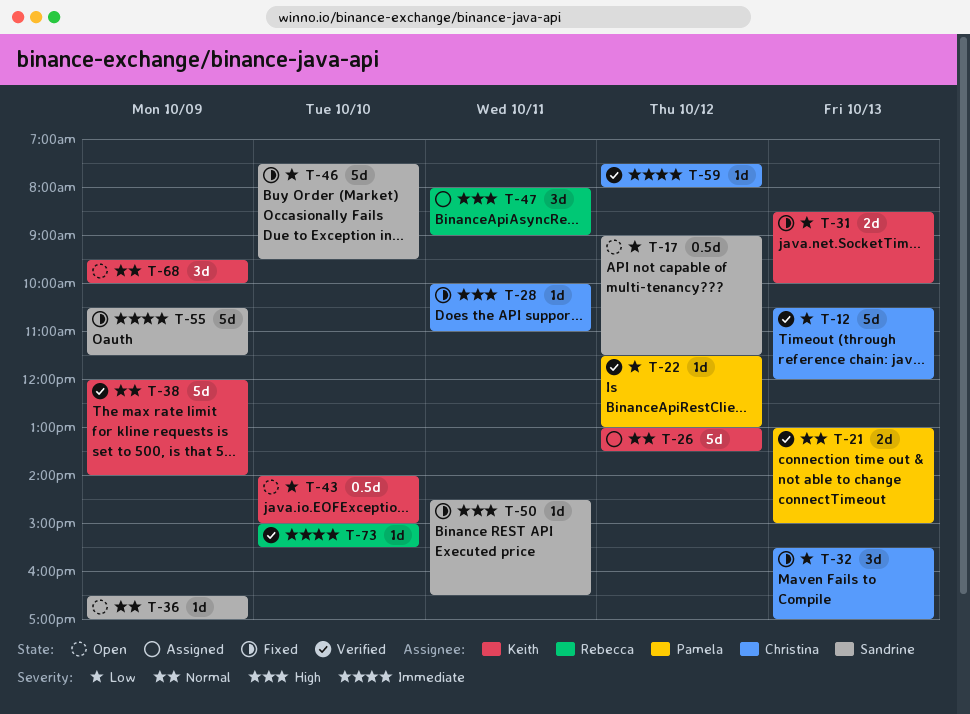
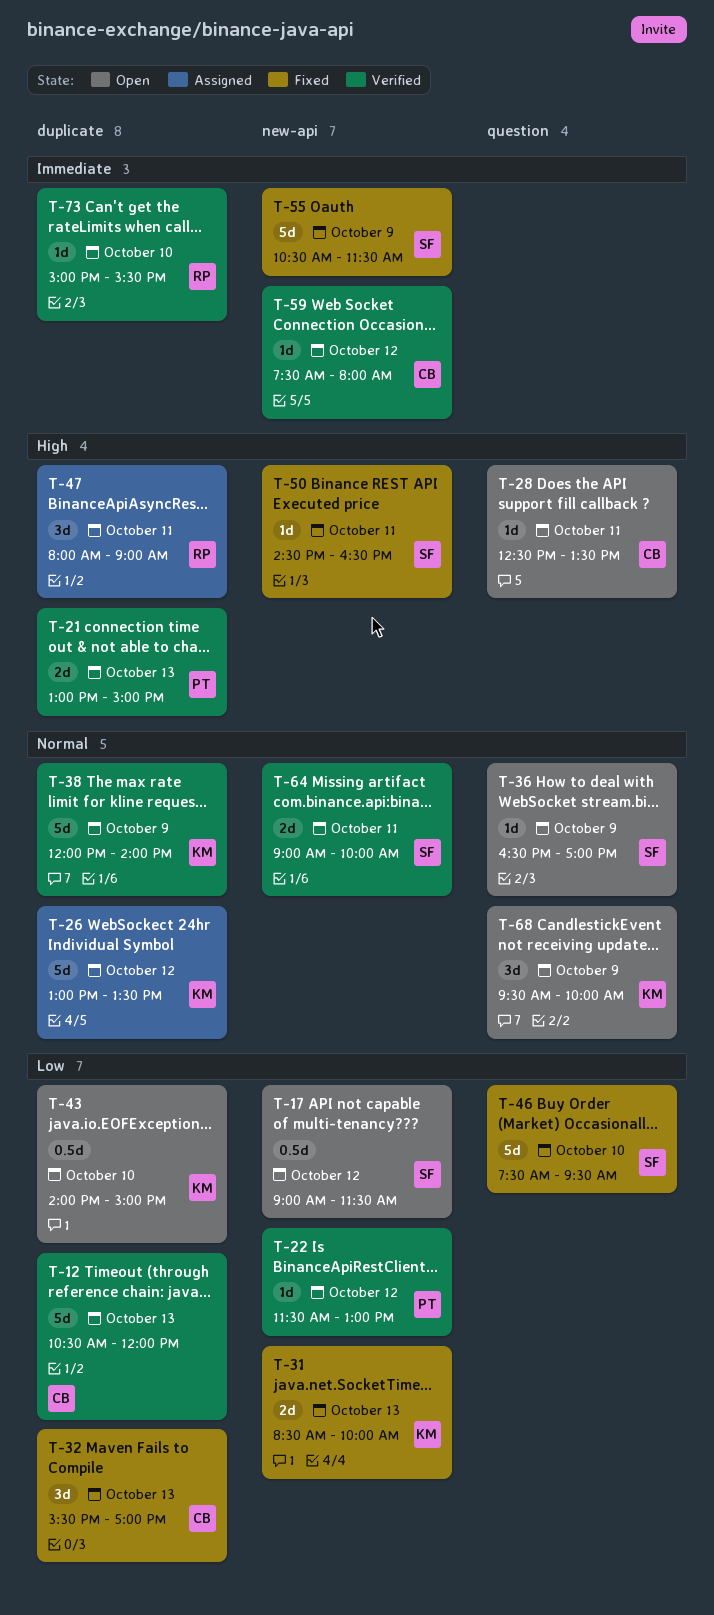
T-21, priority: Normal -> High
T-28, status: Fixed -> Open
T-28, begins: 10:00 -> 12:30
T-28, ends: 11:00 -> 13:30
T-64: none -> present

